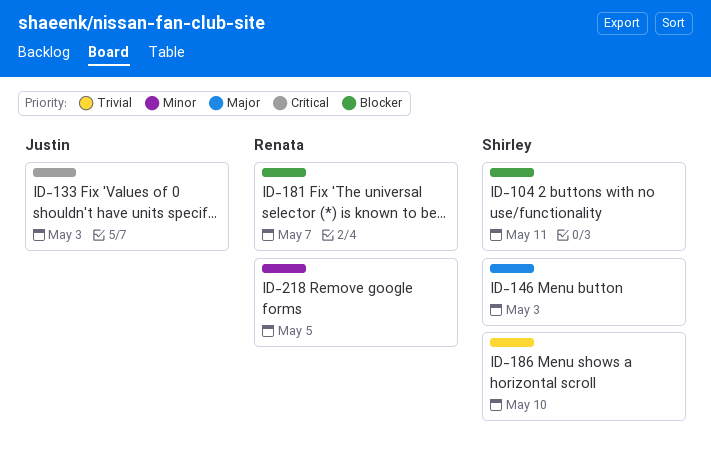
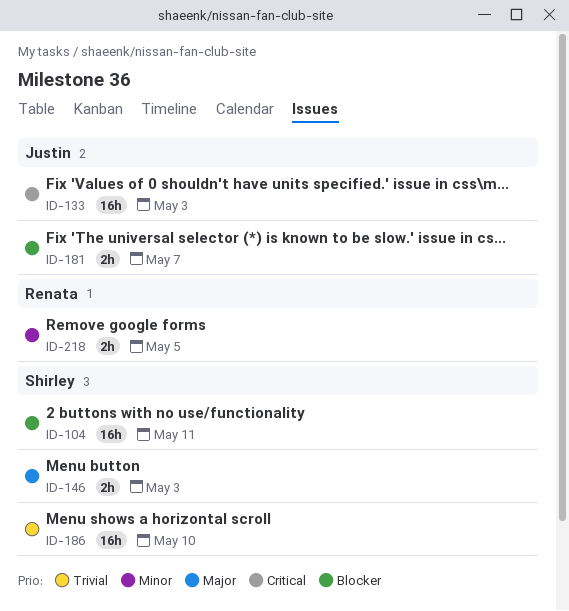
ID-181, owner: Renata -> Justin

